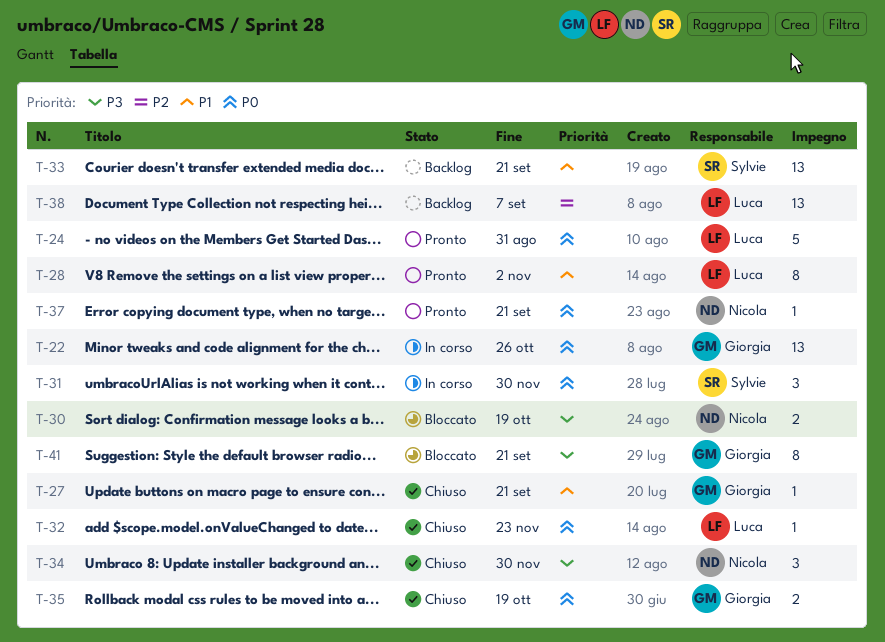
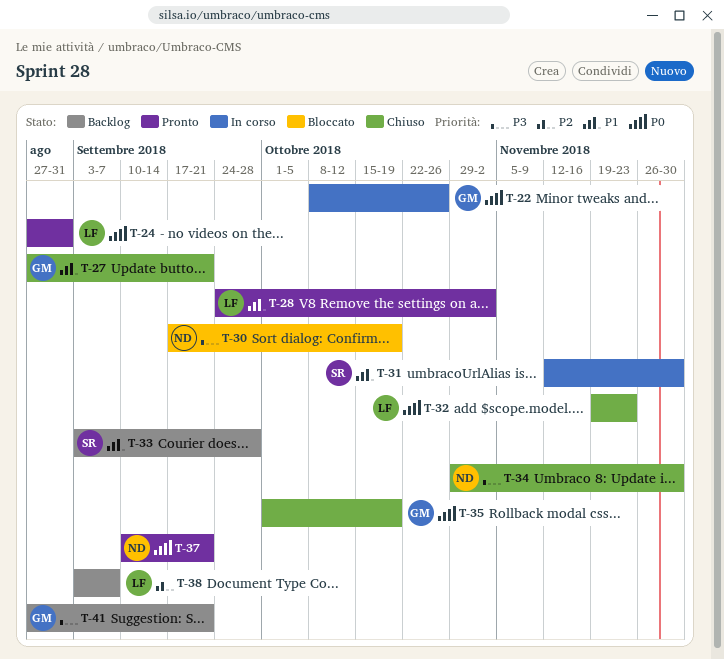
T-31, priority: P0 -> P1
T-33, due: Sep 21 -> Sep 28
T-41, status: Bloccato -> Backlog

